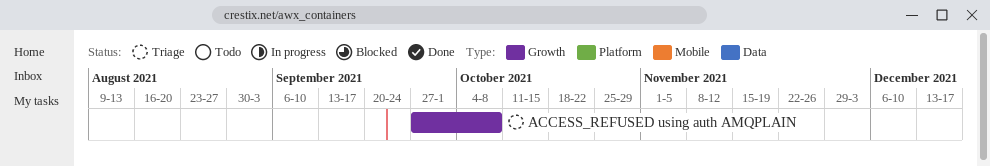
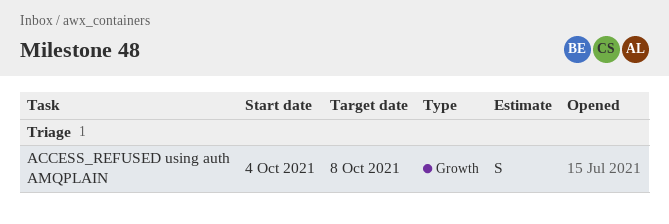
ACCESS_REFUSED using auth AMQPLAIN, start: Sep 27 -> Oct 4

